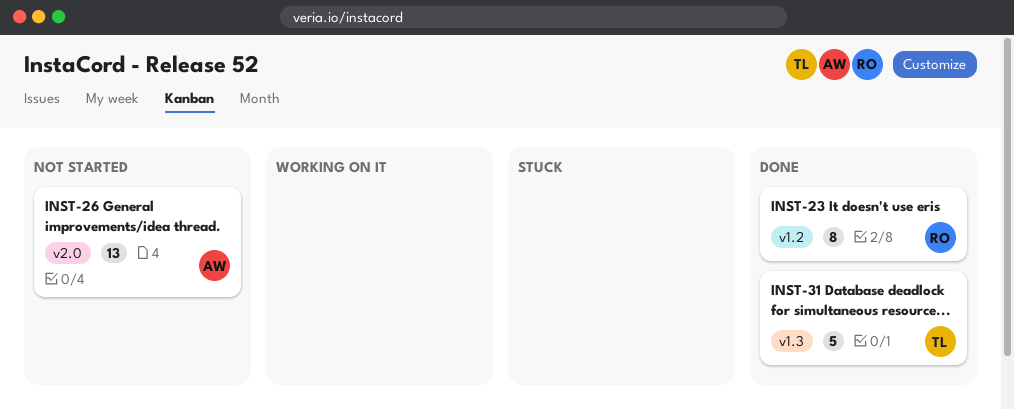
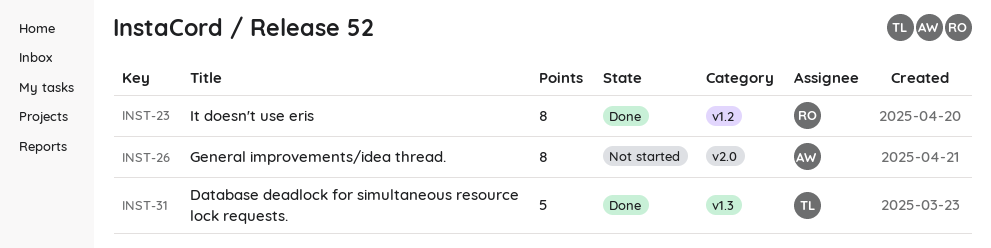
INST-26, estimate: 13 -> 8

